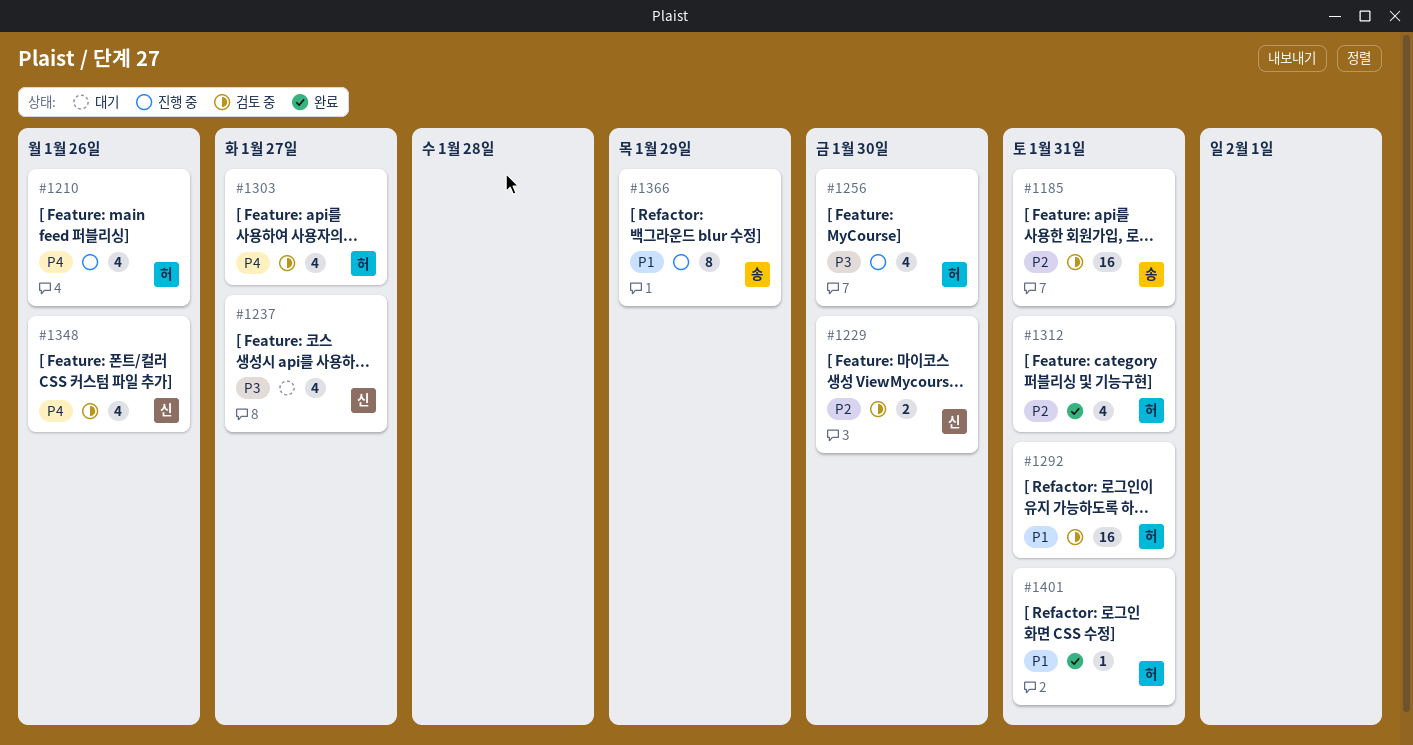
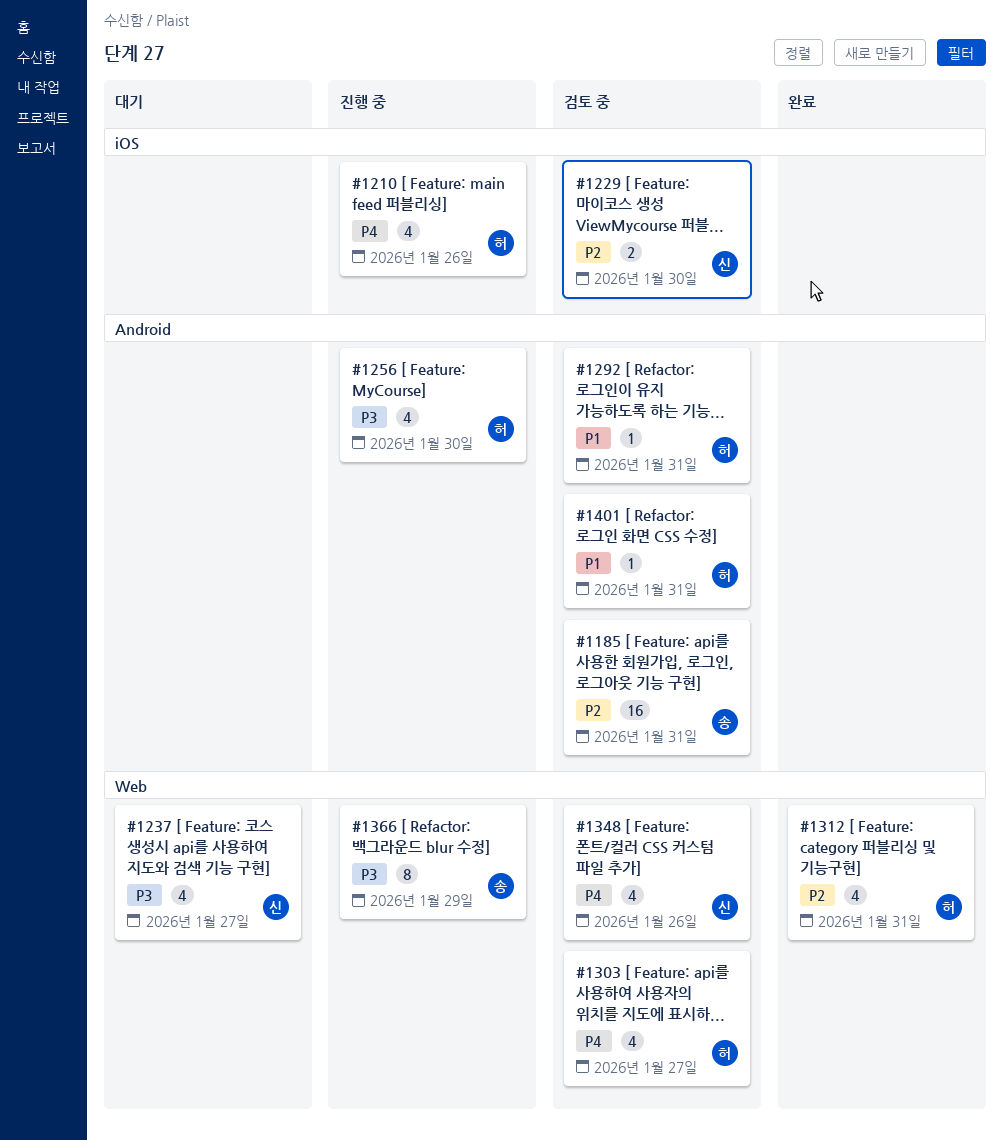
#1292, estimate: 16 -> 1
#1366, priority: P1 -> P3
#1401, status: 완료 -> 검토 중

